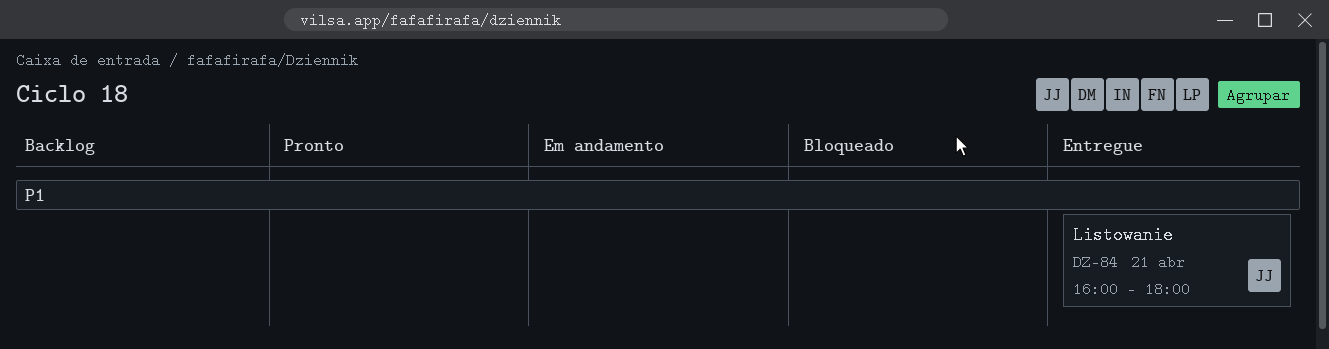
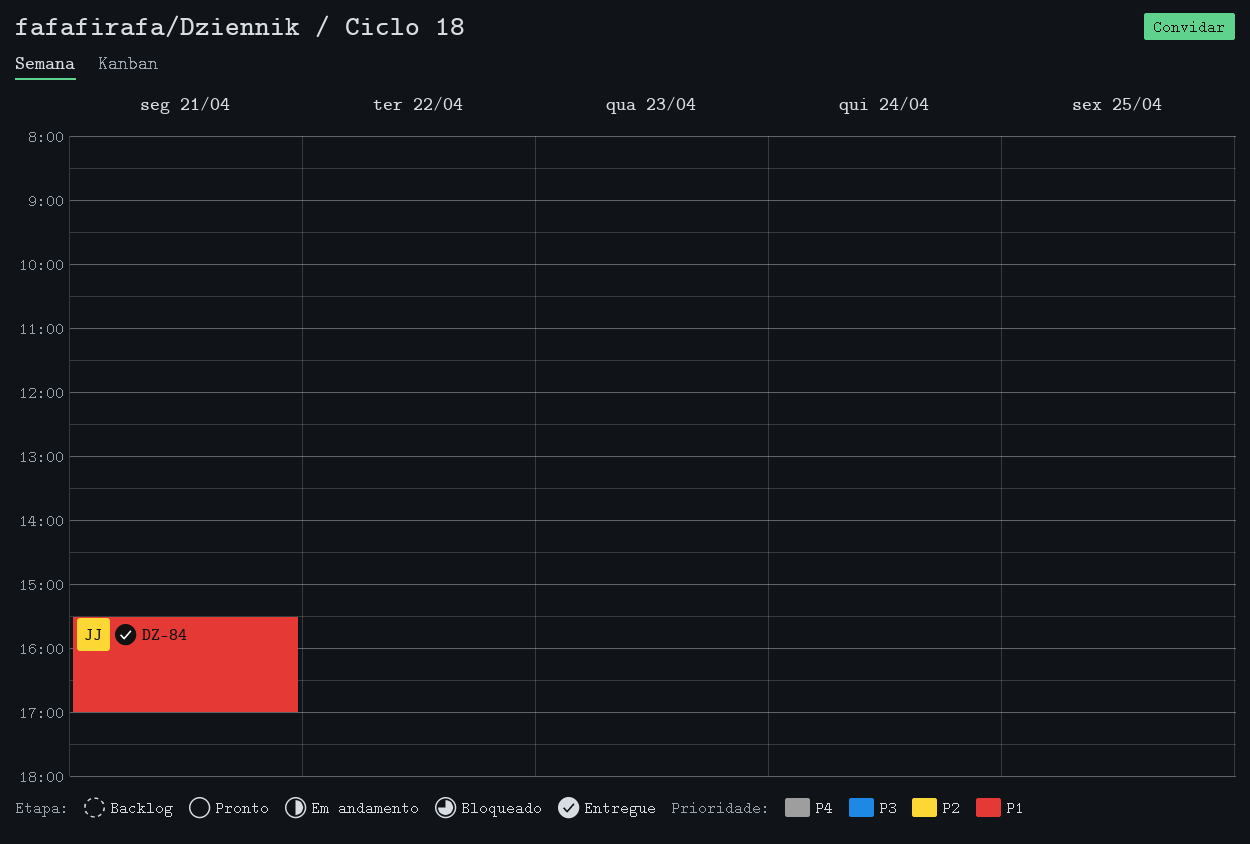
DZ-84, begins: 16:00 -> 15:30
DZ-84, ends: 18:00 -> 17:00

